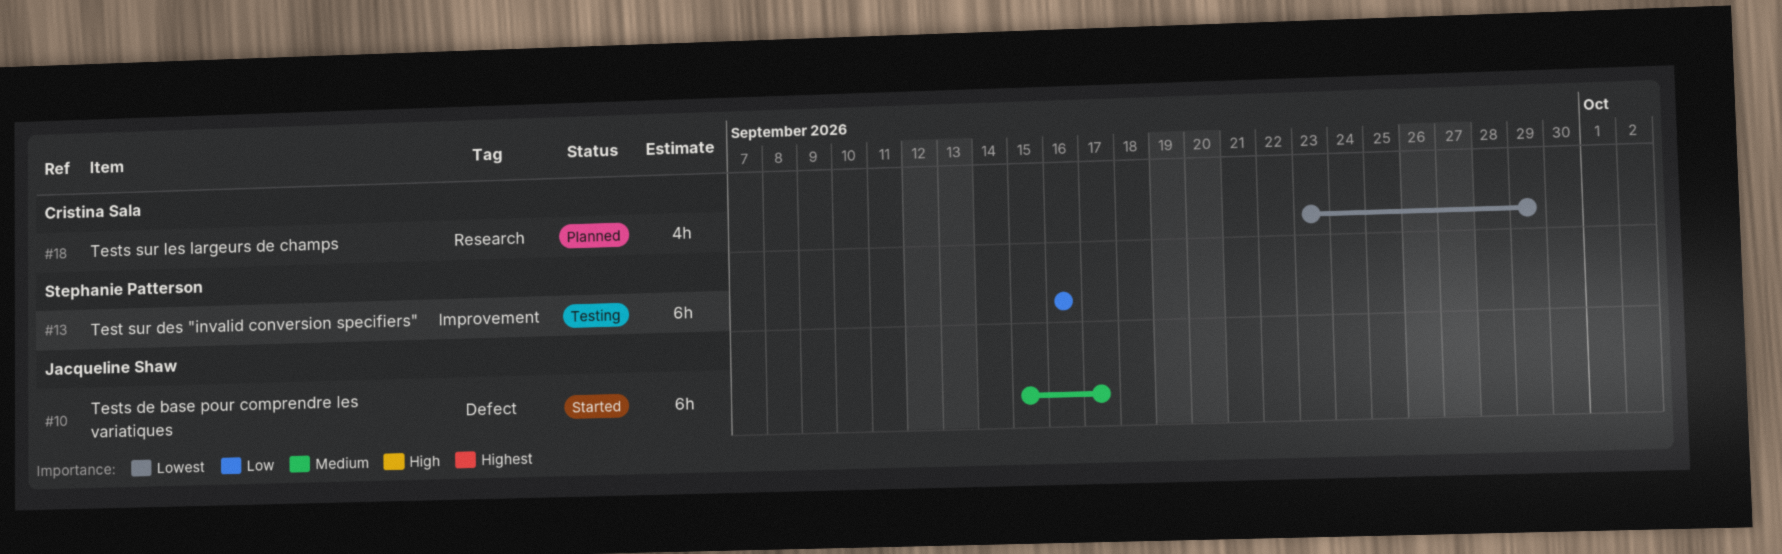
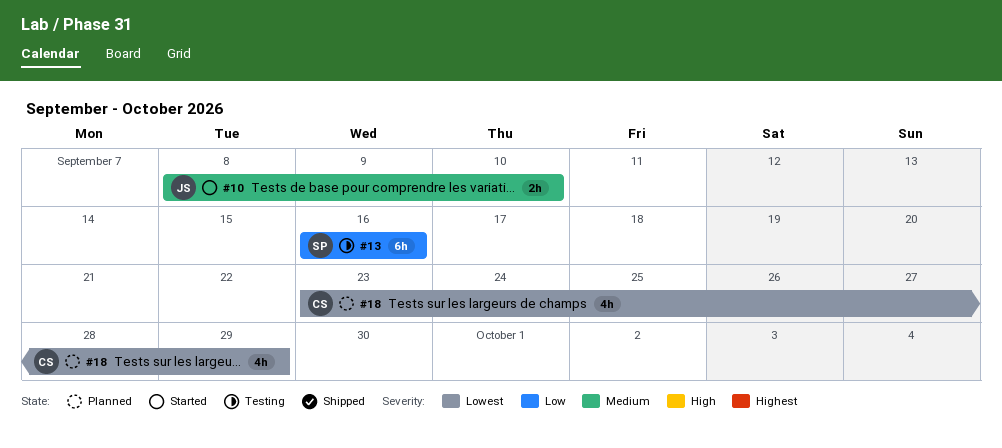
#10, estimate: 6h -> 2h
#10, start: Sep 15 -> Sep 8
#10, due: Sep 17 -> Sep 10

